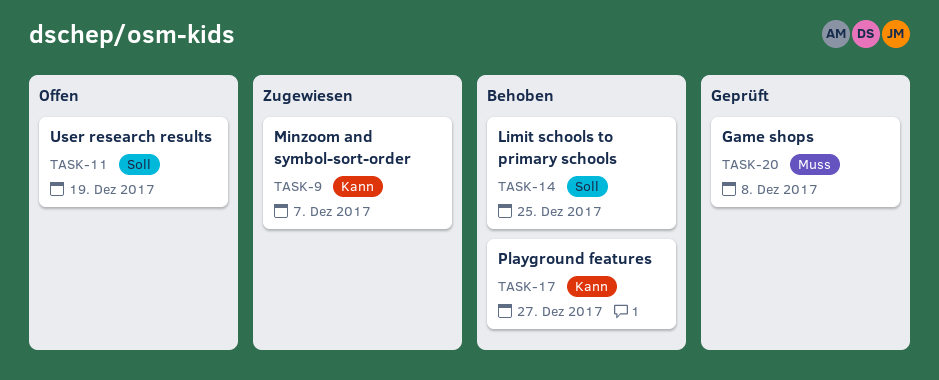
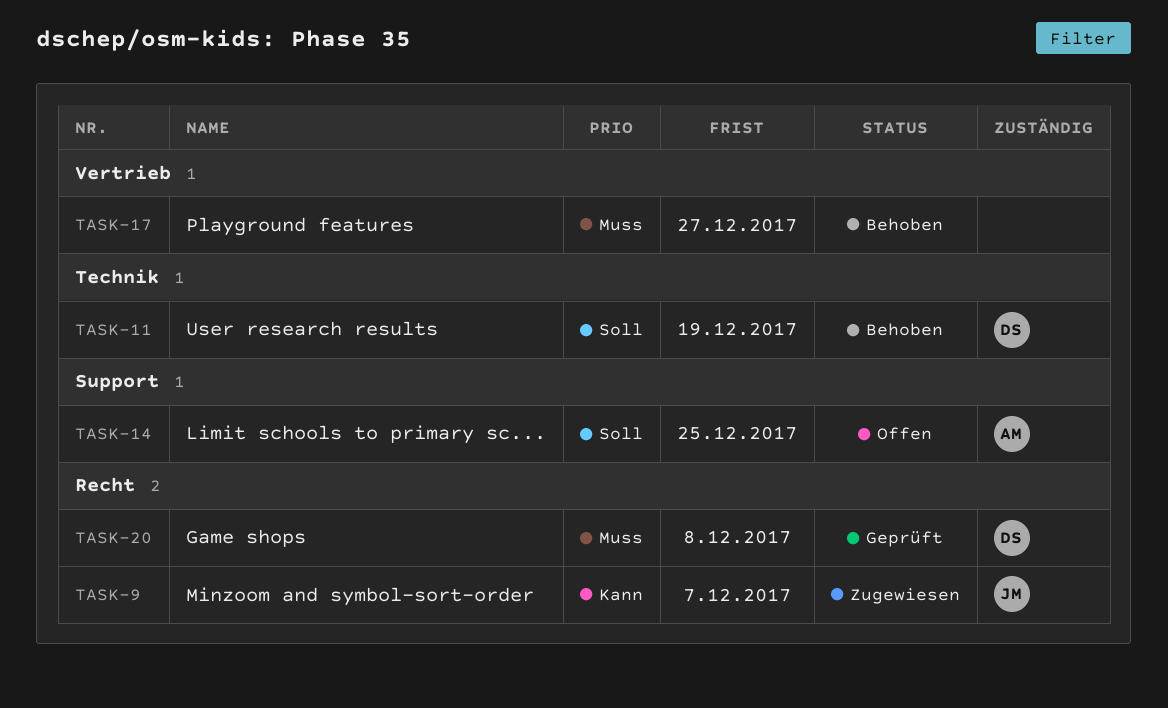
TASK-11, status: Offen -> Behoben
TASK-14, status: Behoben -> Offen
TASK-17, priority: Kann -> Muss

